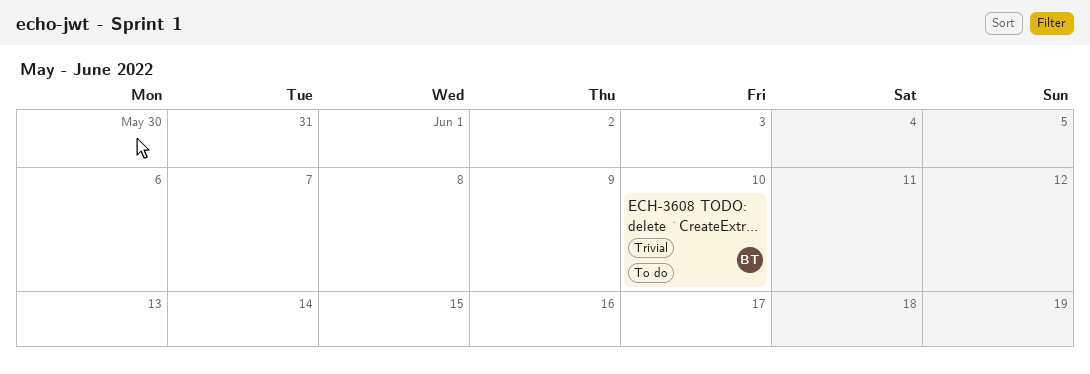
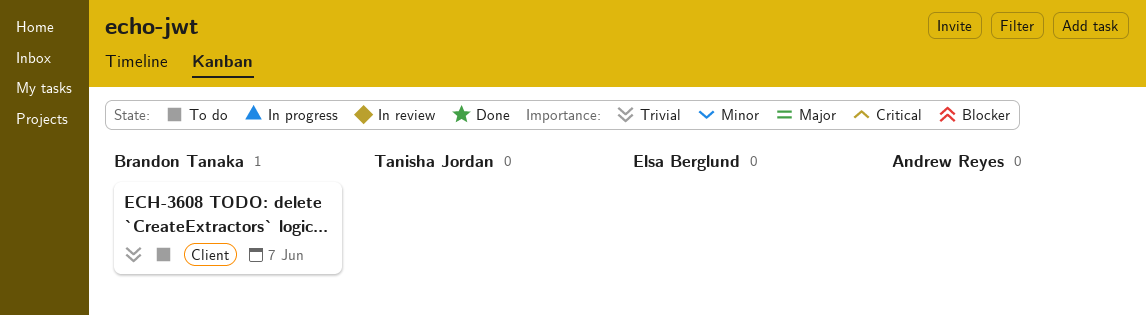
ECH-3608, due: Jun 10 -> Jun 7

